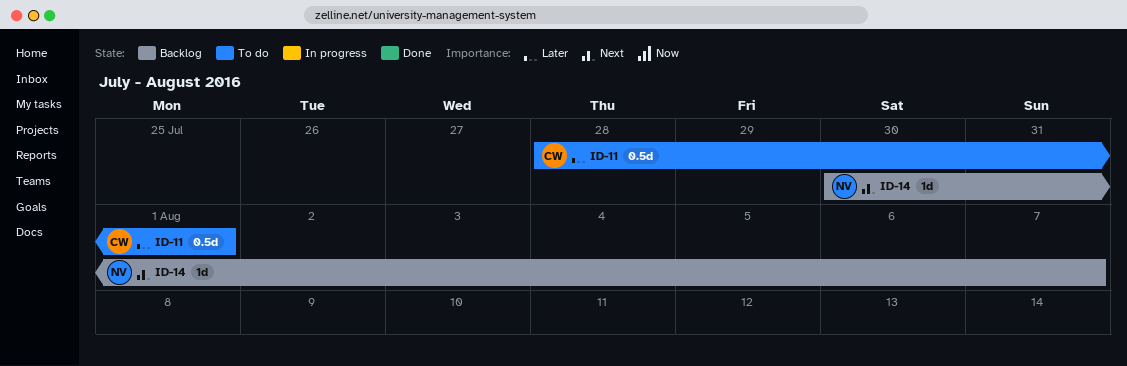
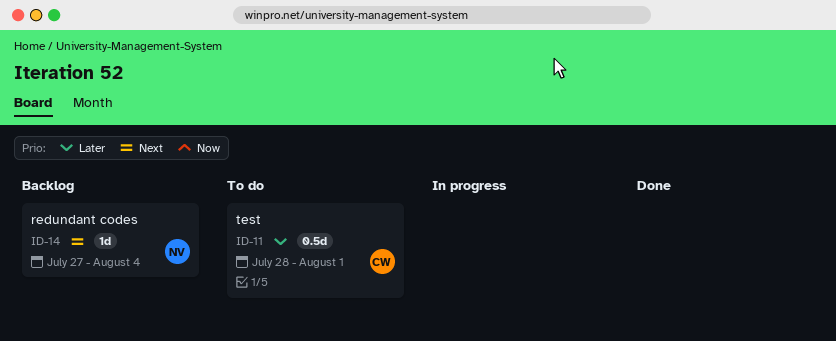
ID-14, start: Jul 30 -> Jul 27
ID-14, due: Aug 7 -> Aug 4

